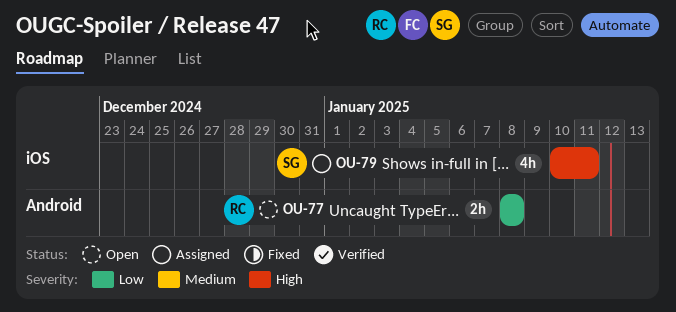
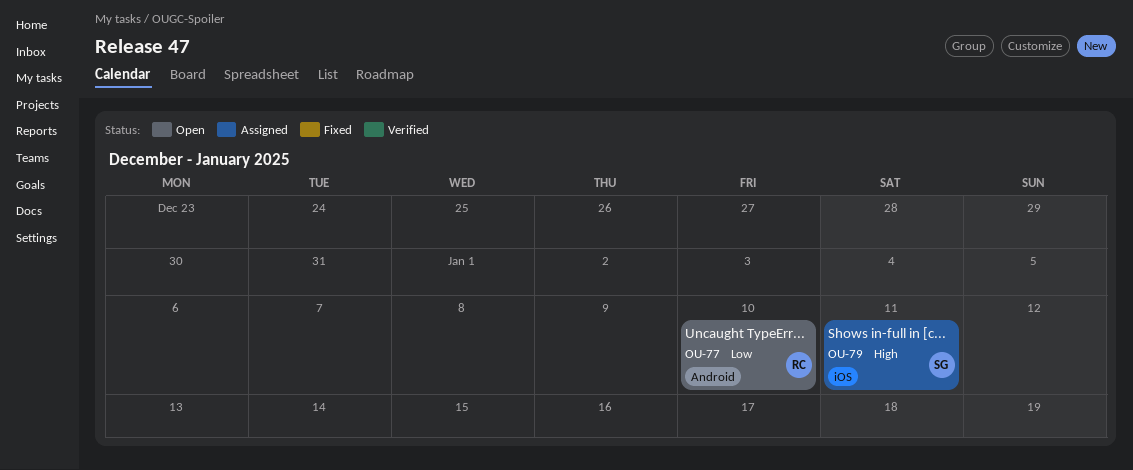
OU-77, due: Jan 8 -> Jan 10

